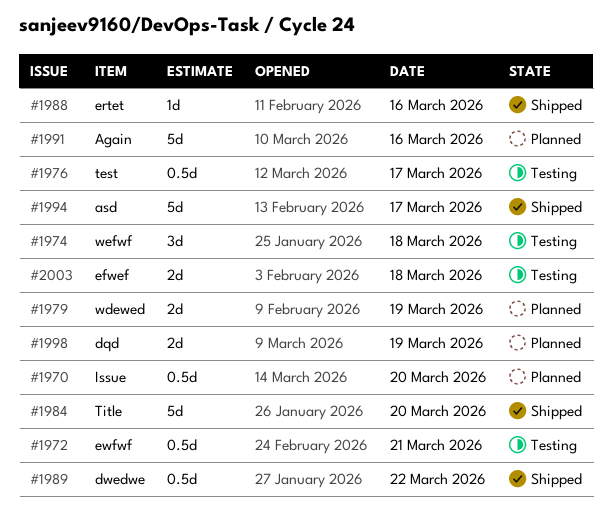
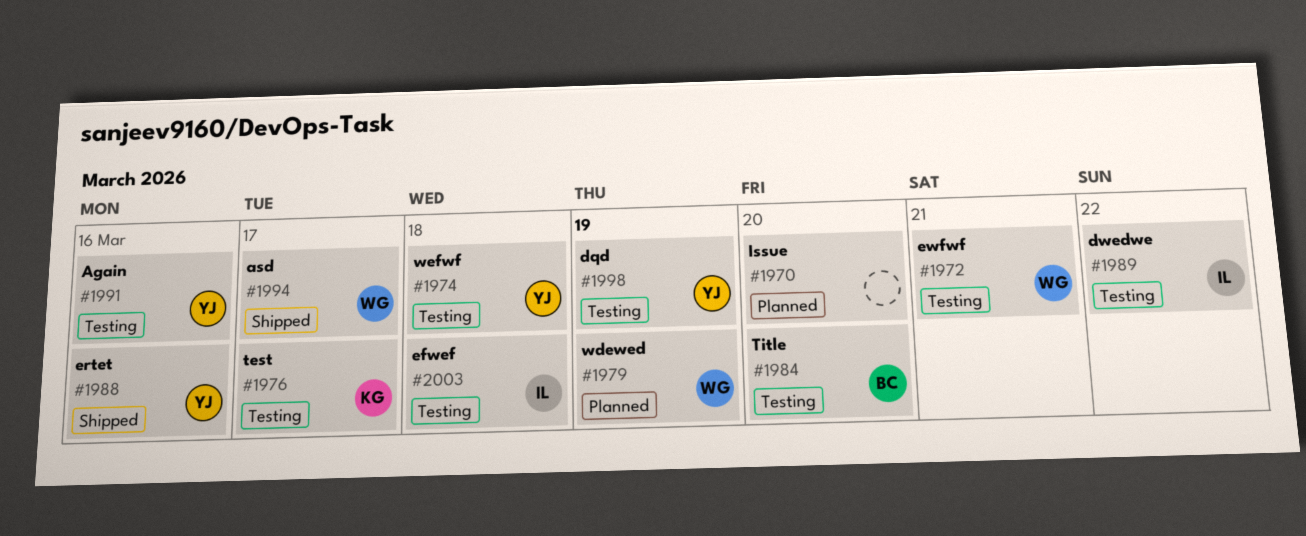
#1984, status: Shipped -> Testing
#1989, status: Shipped -> Testing
#1991, status: Planned -> Testing
#1998, status: Planned -> Testing

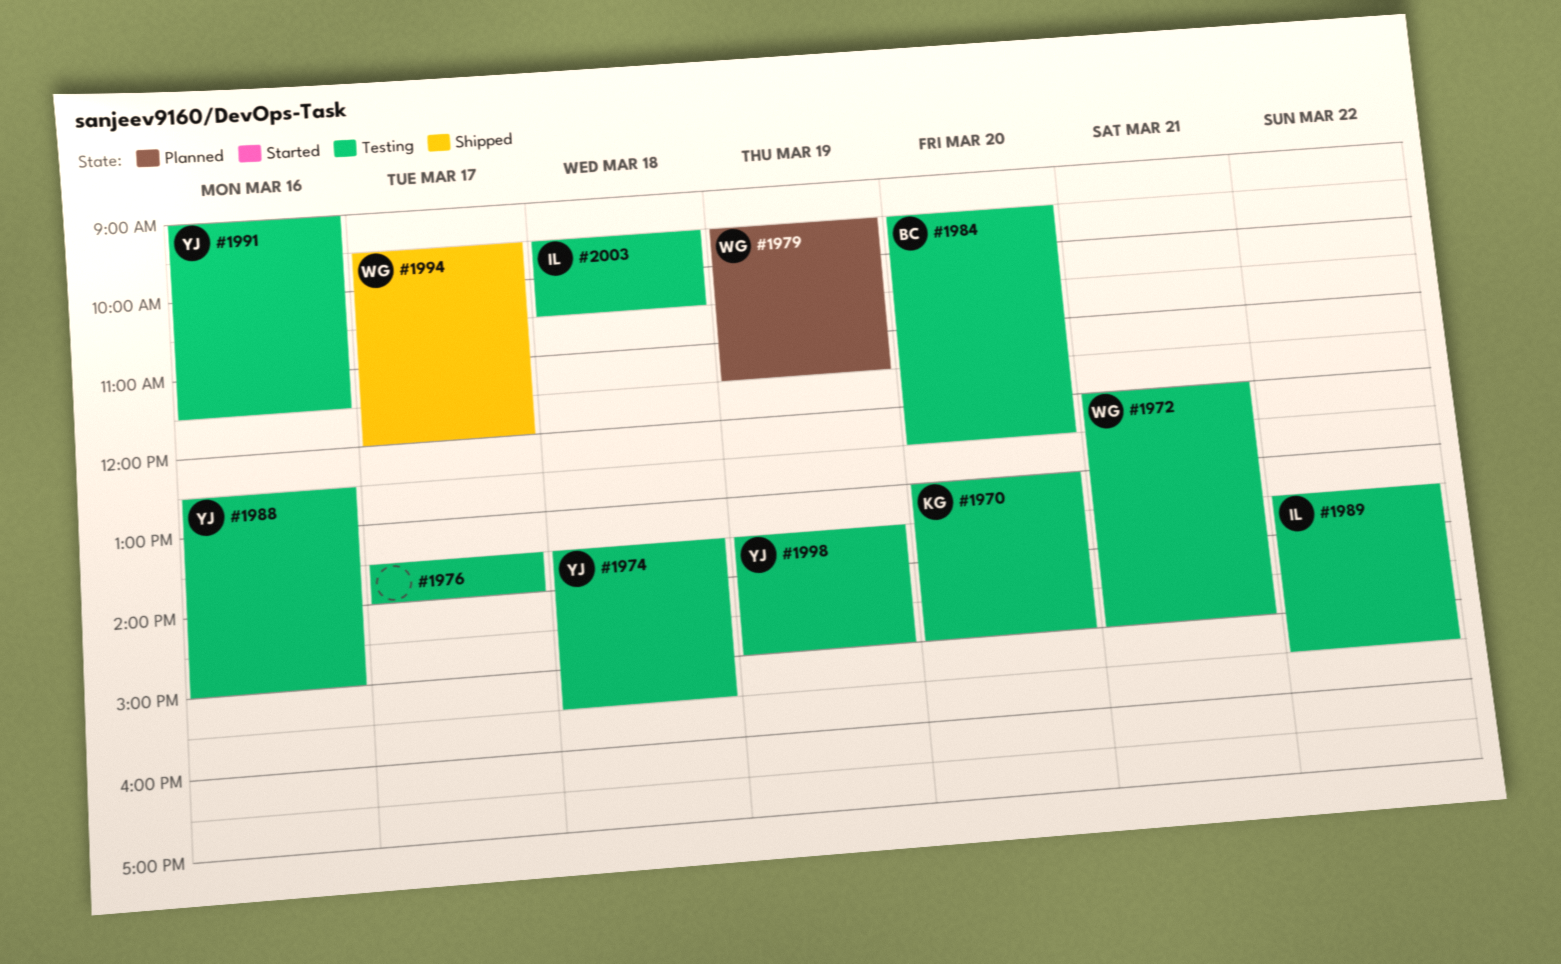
#1970, status: Planned -> Testing
#1970, owner: none -> KG
#1976, owner: KG -> none
#1988, status: Shipped -> Testing

